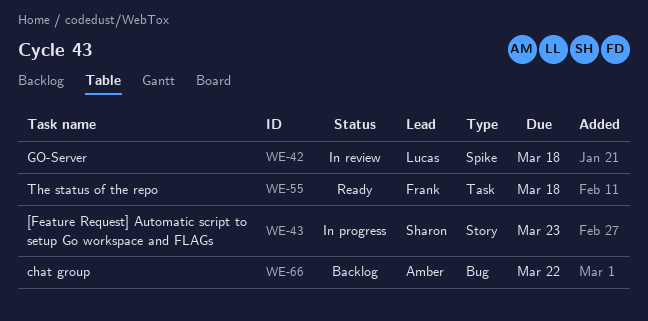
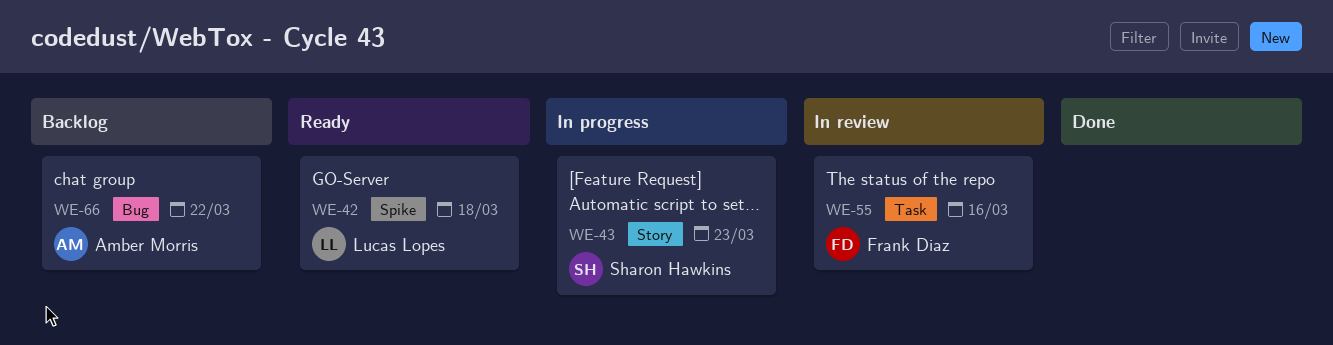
WE-42, status: In review -> Ready
WE-55, status: Ready -> In review
WE-55, due: Mar 18 -> Mar 16

